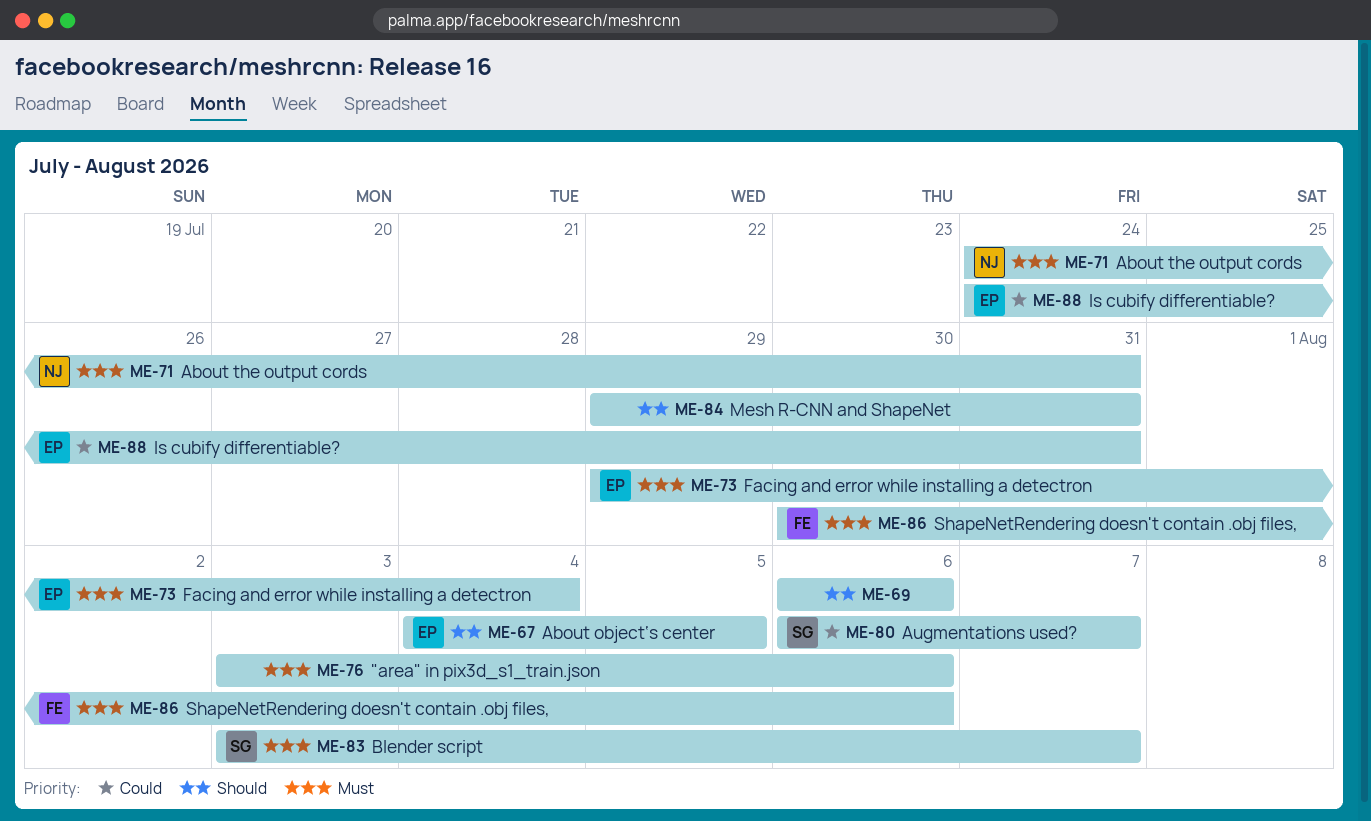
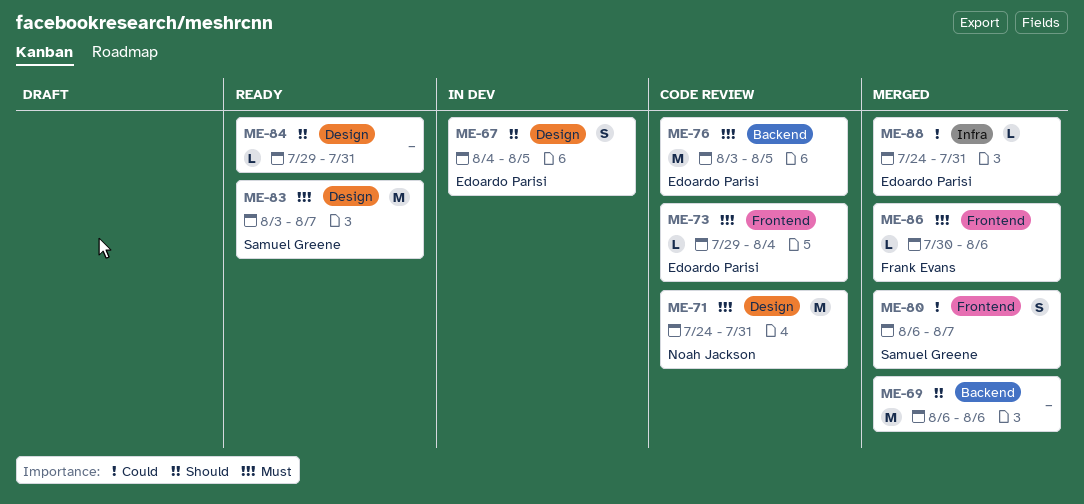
ME-76, owner: none -> Edoardo Parisi
ME-76, due: Aug 6 -> Aug 5

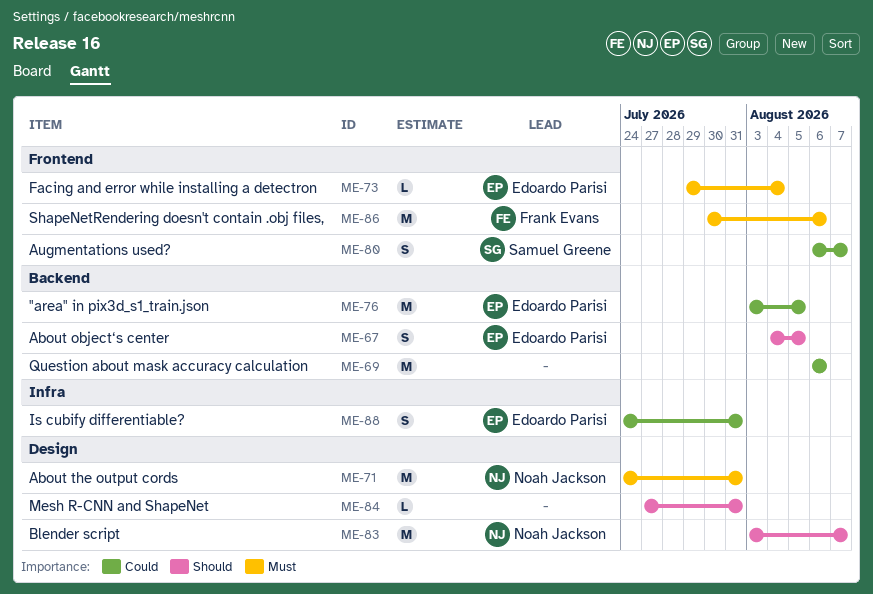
ME-67, label: Design -> Backend
ME-69, priority: Should -> Could
ME-76, priority: Must -> Could
ME-83, owner: Samuel Greene -> Noah Jackson
ME-83, priority: Must -> Should
ME-84, start: Jul 29 -> Jul 27
ME-86, estimate: L -> M
ME-88, estimate: L -> S

